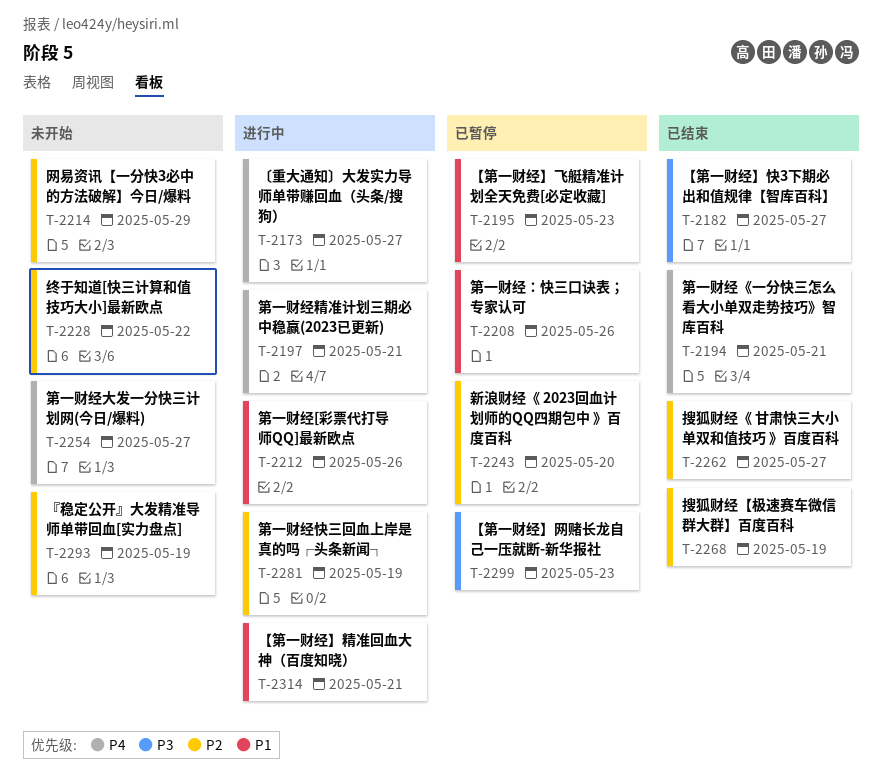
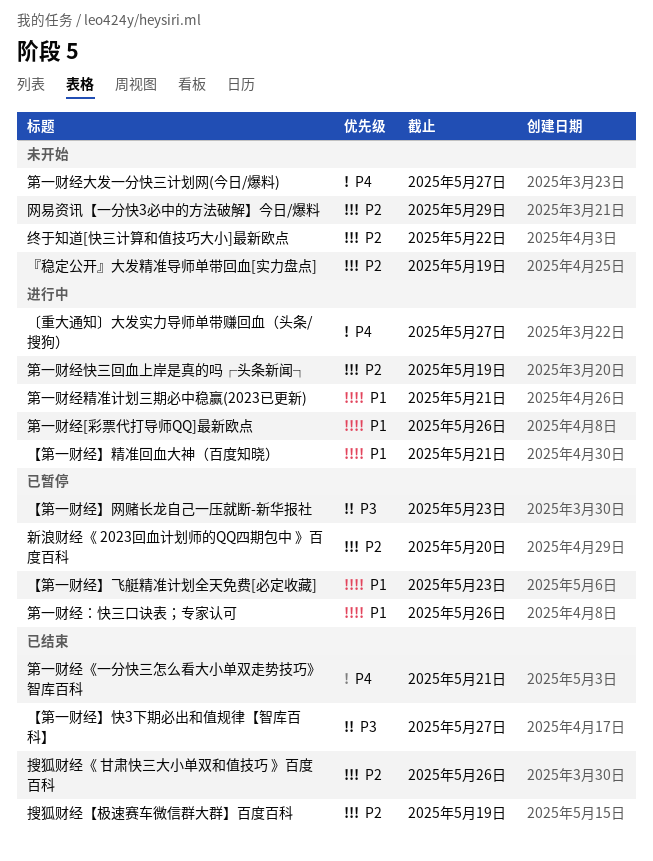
搜狐财经《 甘肃快三大小单双和值技巧 》百度百科, due: May 27 -> May 26
第一财经精准计划三期必中稳赢(2023已更新), priority: P4 -> P1

